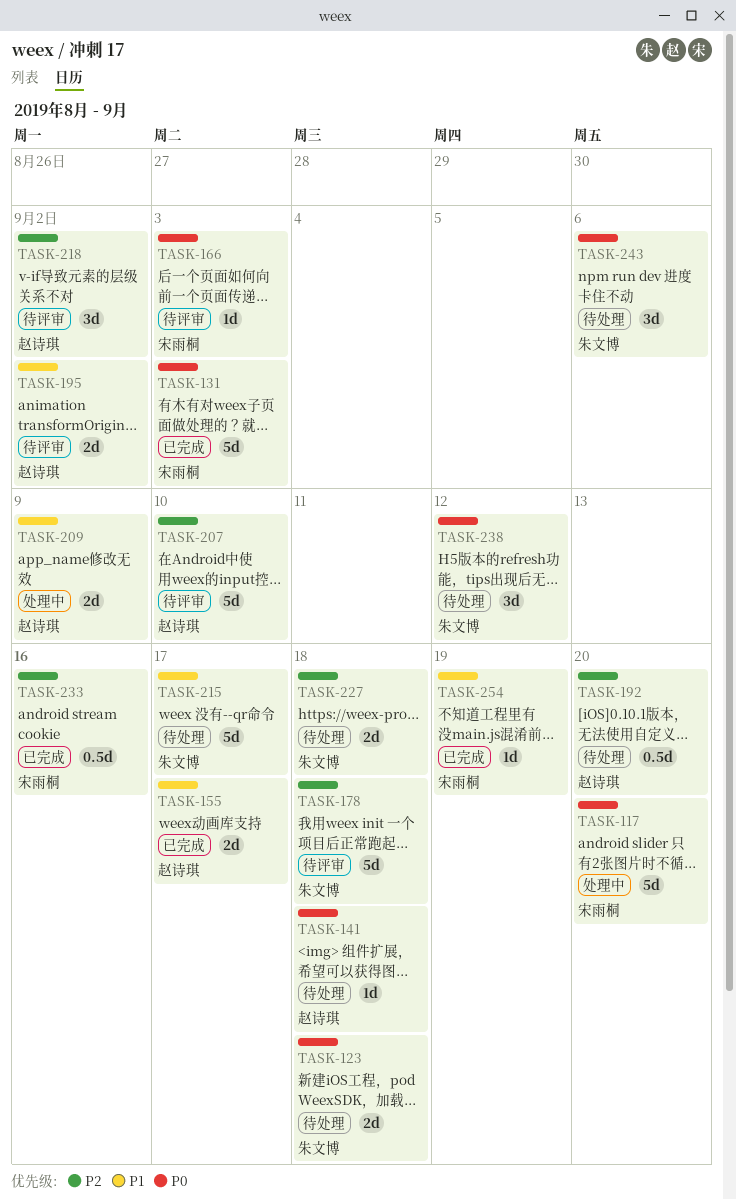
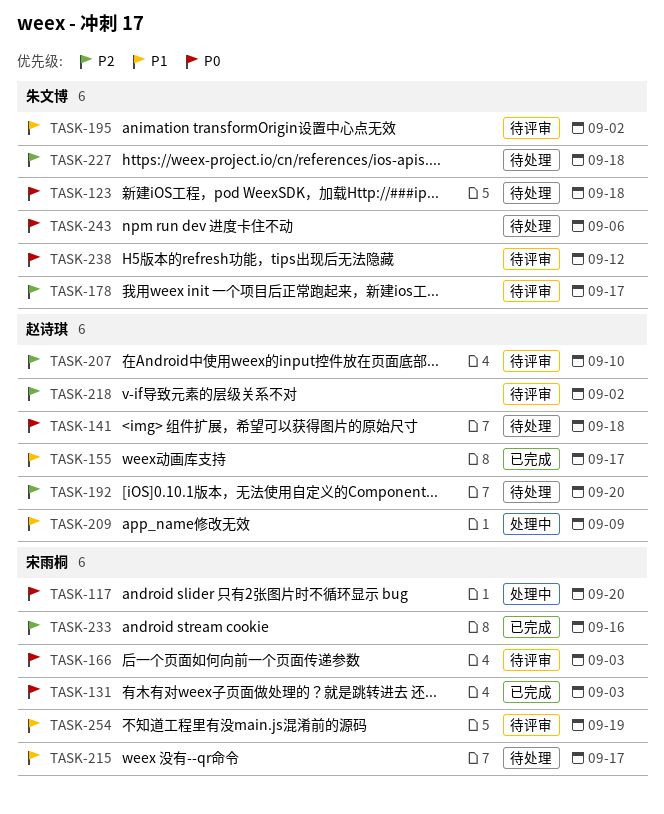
TASK-178, due: Sep 18 -> Sep 17
TASK-195, owner: 赵诗琪 -> 朱文博
TASK-215, owner: 朱文博 -> 宋雨桐
TASK-238, status: 待处理 -> 待评审
TASK-254, status: 已完成 -> 待评审

